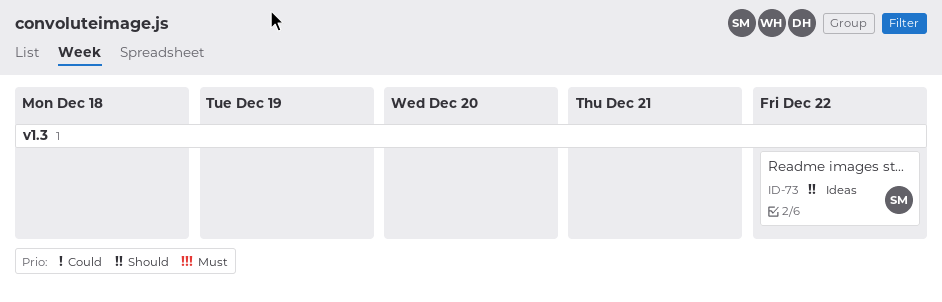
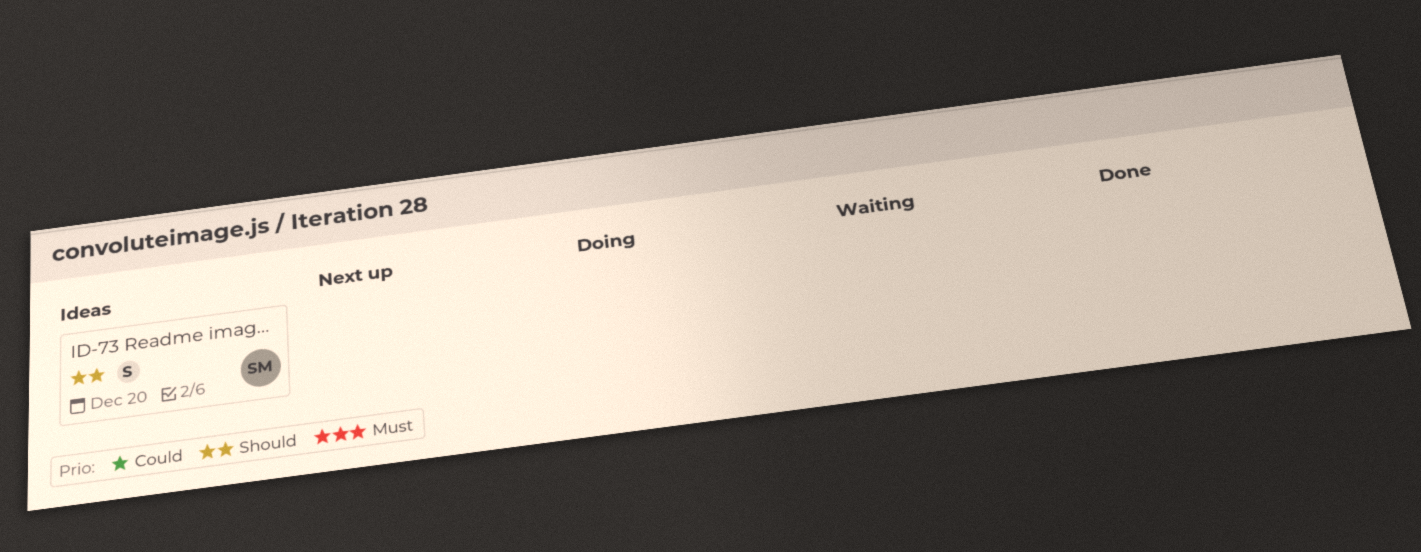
ID-73, due: Dec 22 -> Dec 20

